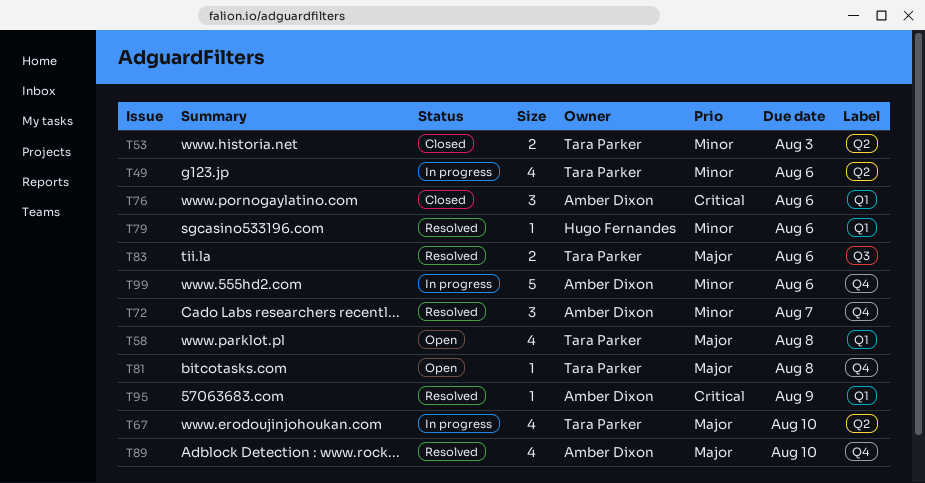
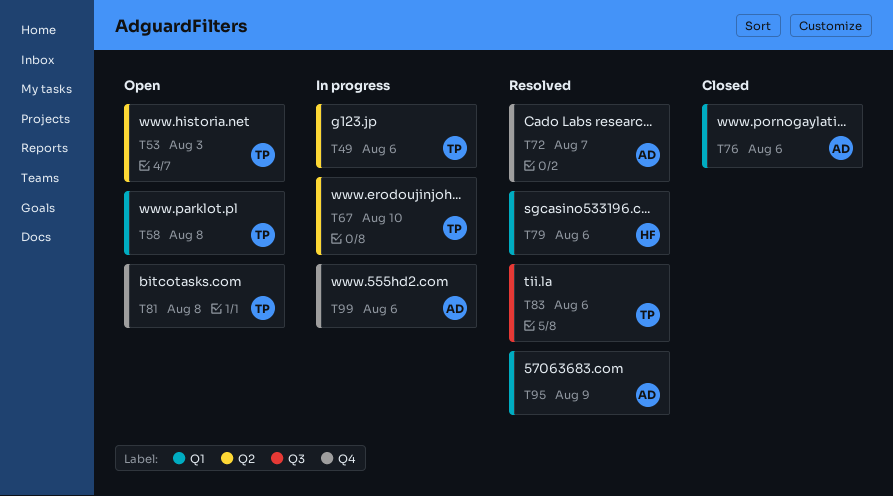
T53, status: Closed -> Open
T89: present -> none

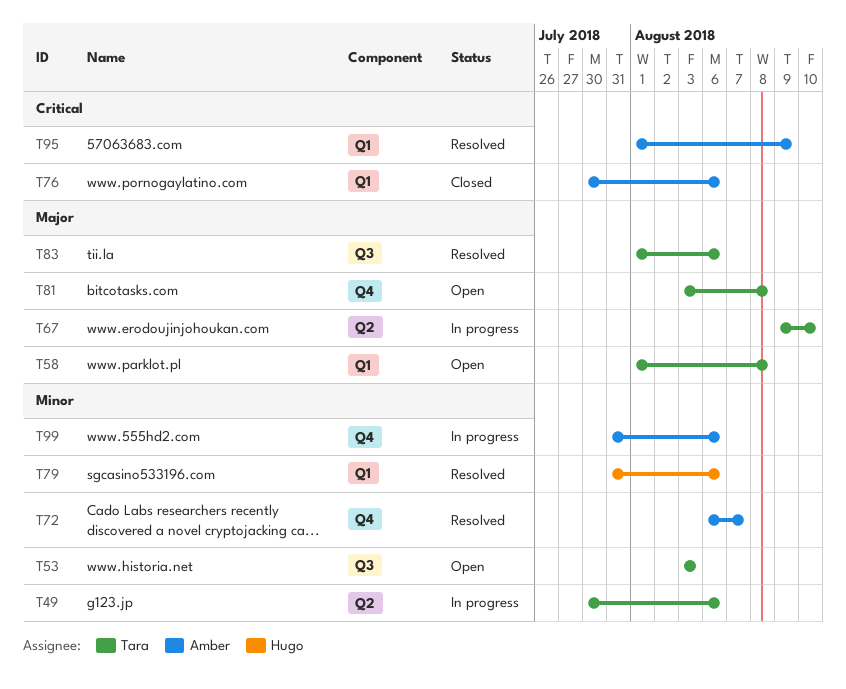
T53, label: Q2 -> Q3

